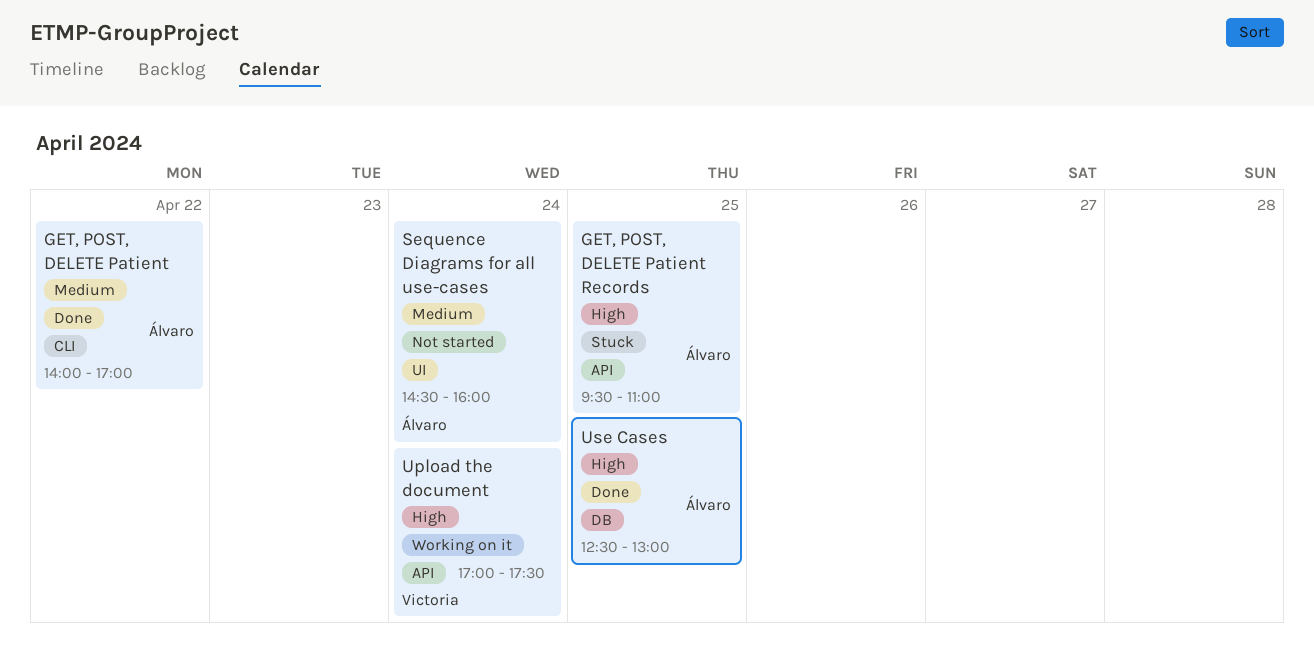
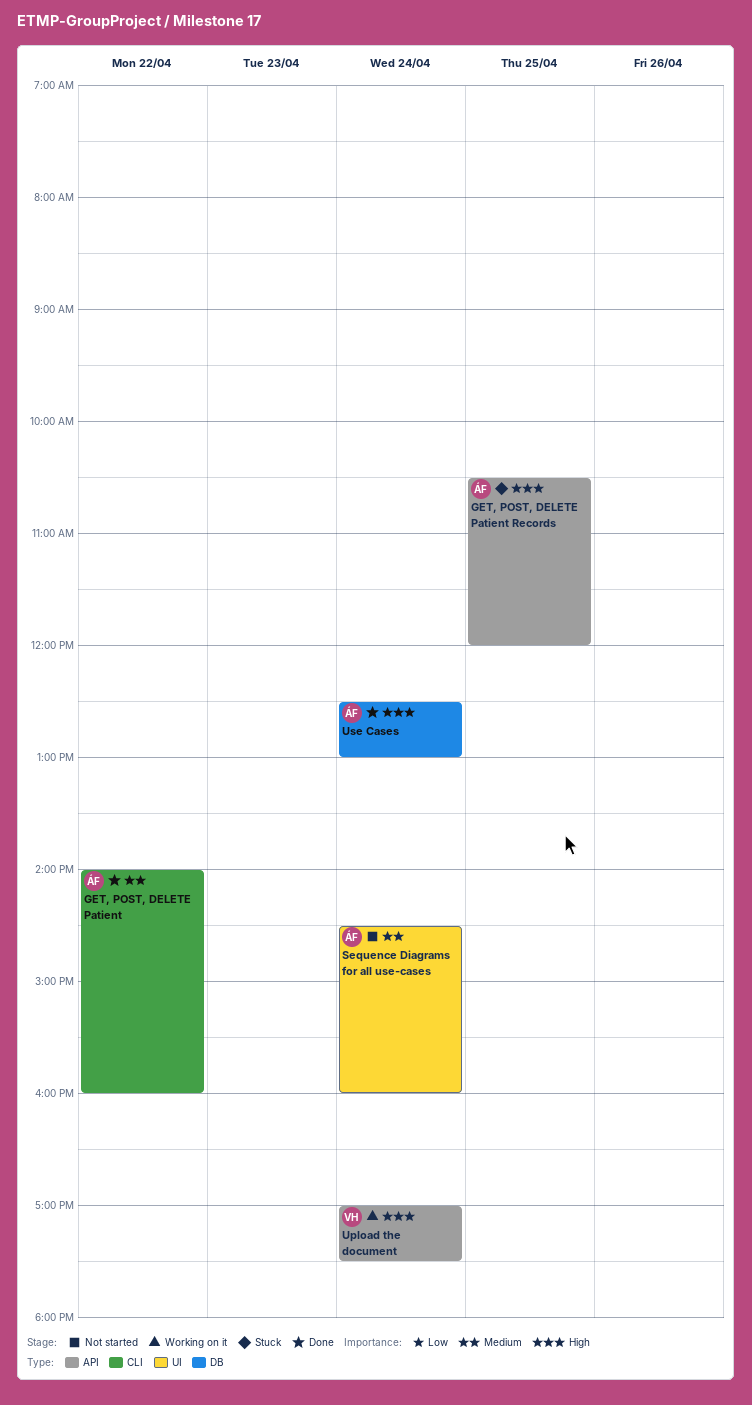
GET, POST, DELETE Patient, ends: 17:00 -> 16:00
GET, POST, DELETE Patient Records, begins: 09:30 -> 10:30
GET, POST, DELETE Patient Records, ends: 11:00 -> 12:00
Use Cases, day: Apr 25 -> Apr 24

